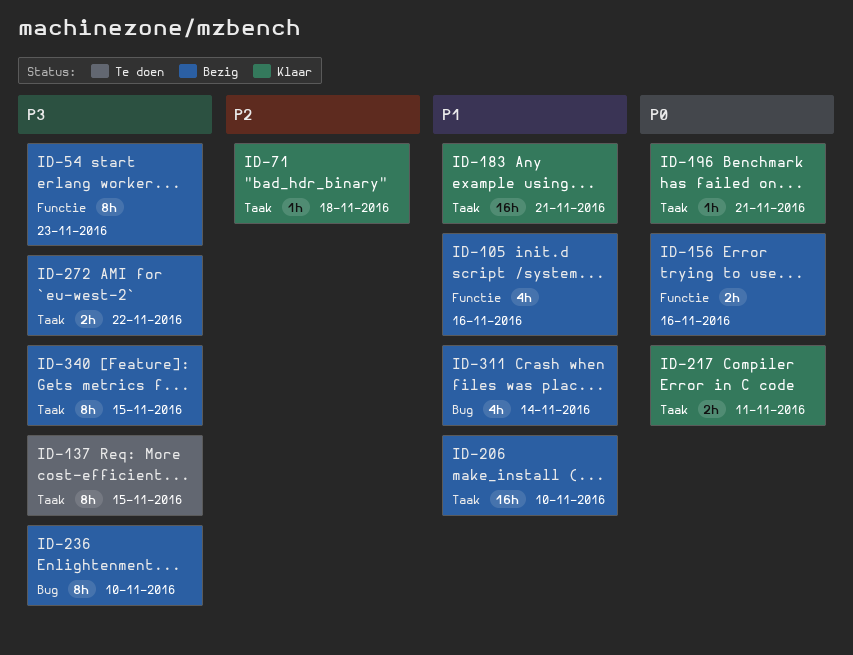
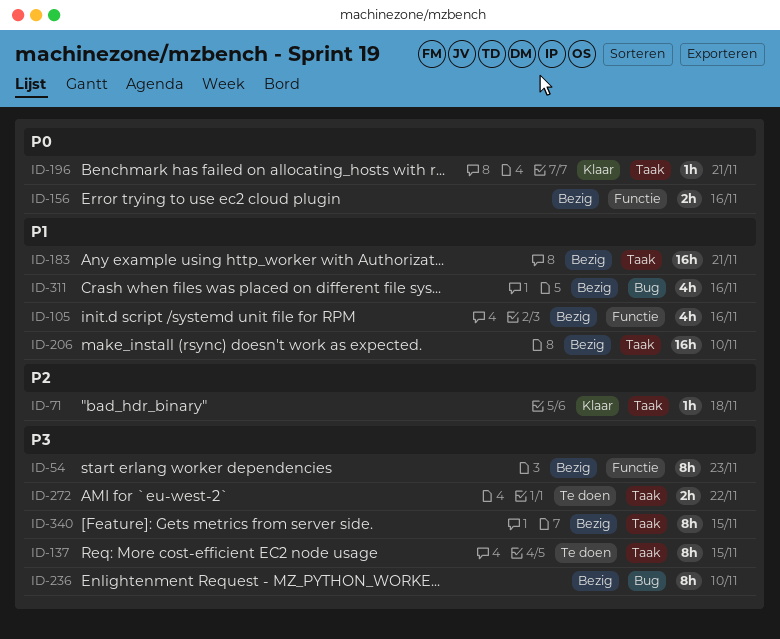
ID-183, status: Klaar -> Bezig
ID-217: present -> none
ID-272, status: Bezig -> Te doen
ID-311, due: Nov 14 -> Nov 16

